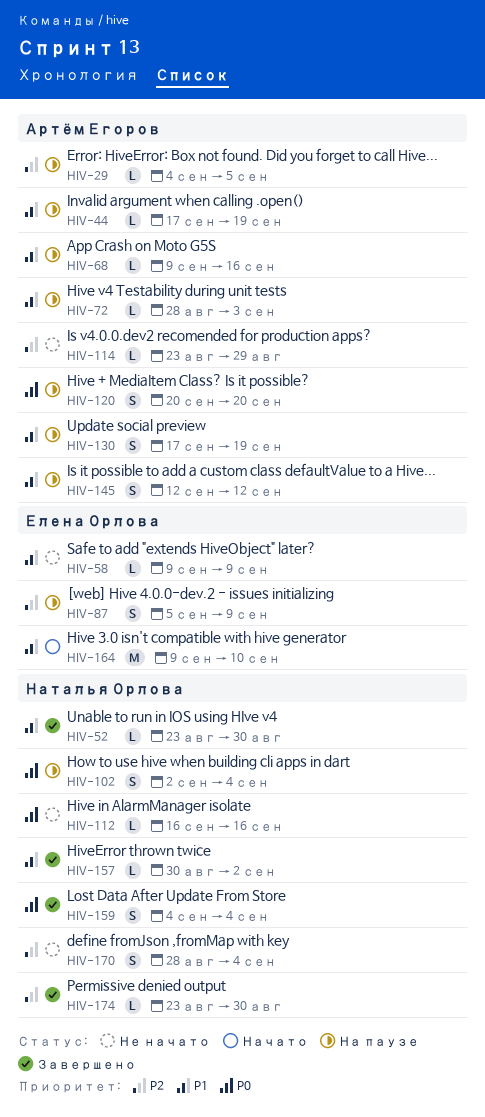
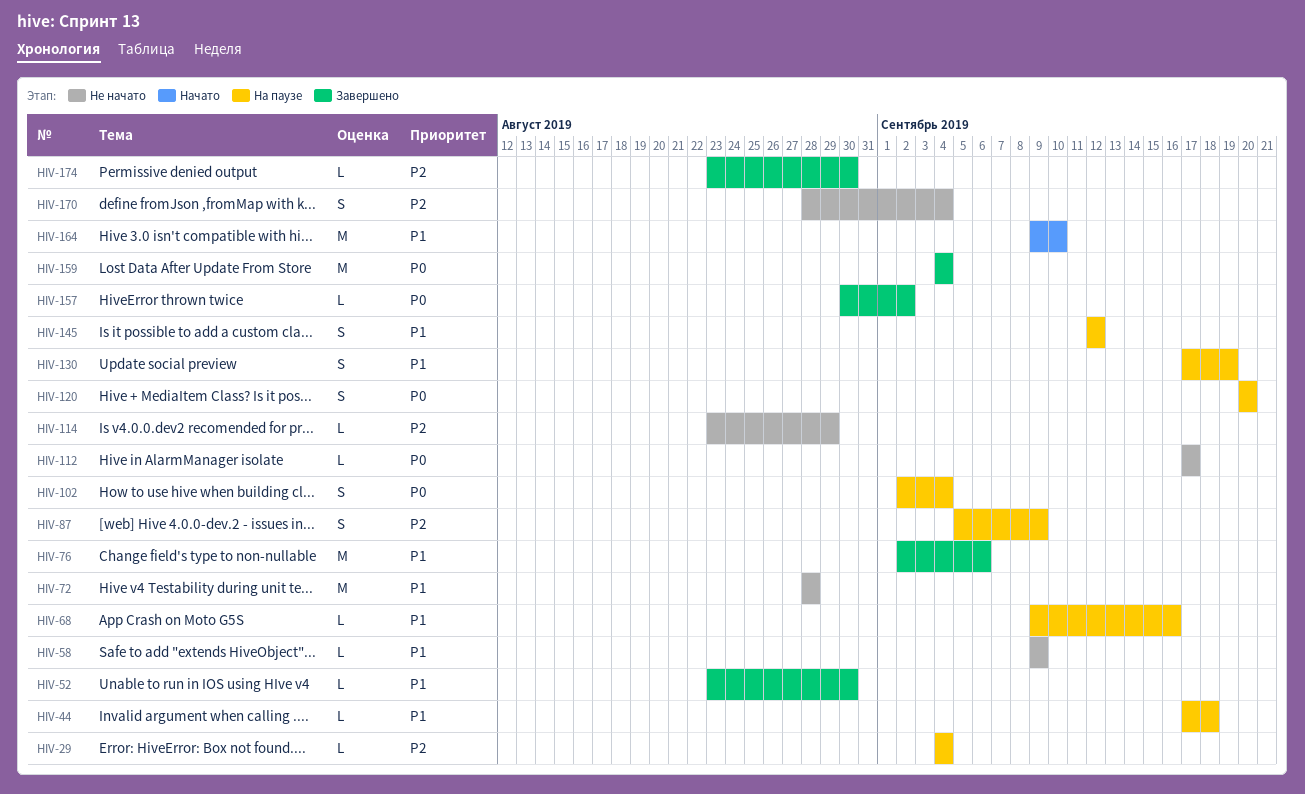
HIV-29, due: Sep 5 -> Sep 4
HIV-44, due: Sep 19 -> Sep 18
HIV-72, status: На паузе -> Не начато
HIV-72, estimate: L -> M
HIV-72, due: Sep 3 -> Aug 28
HIV-76: none -> present
HIV-112, start: Sep 16 -> Sep 17
HIV-112, due: Sep 16 -> Sep 17
HIV-157, priority: P1 -> P0
HIV-159, estimate: S -> M

